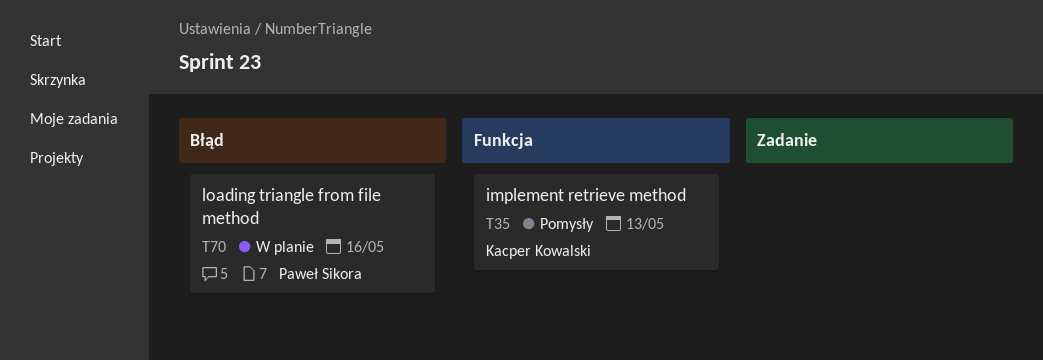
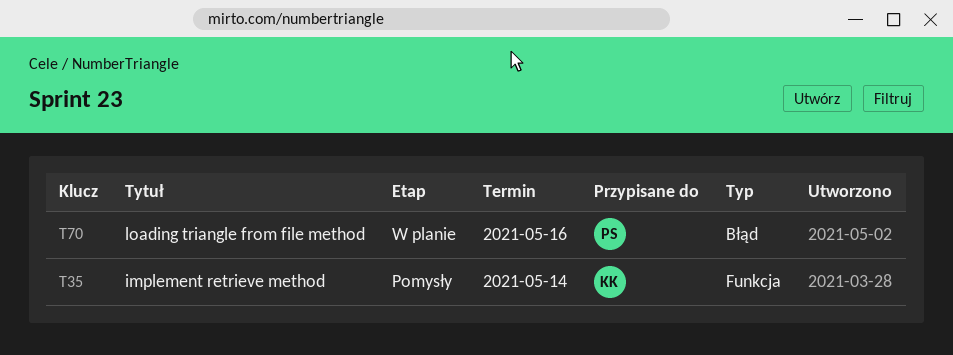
T35, due: May 13 -> May 14

